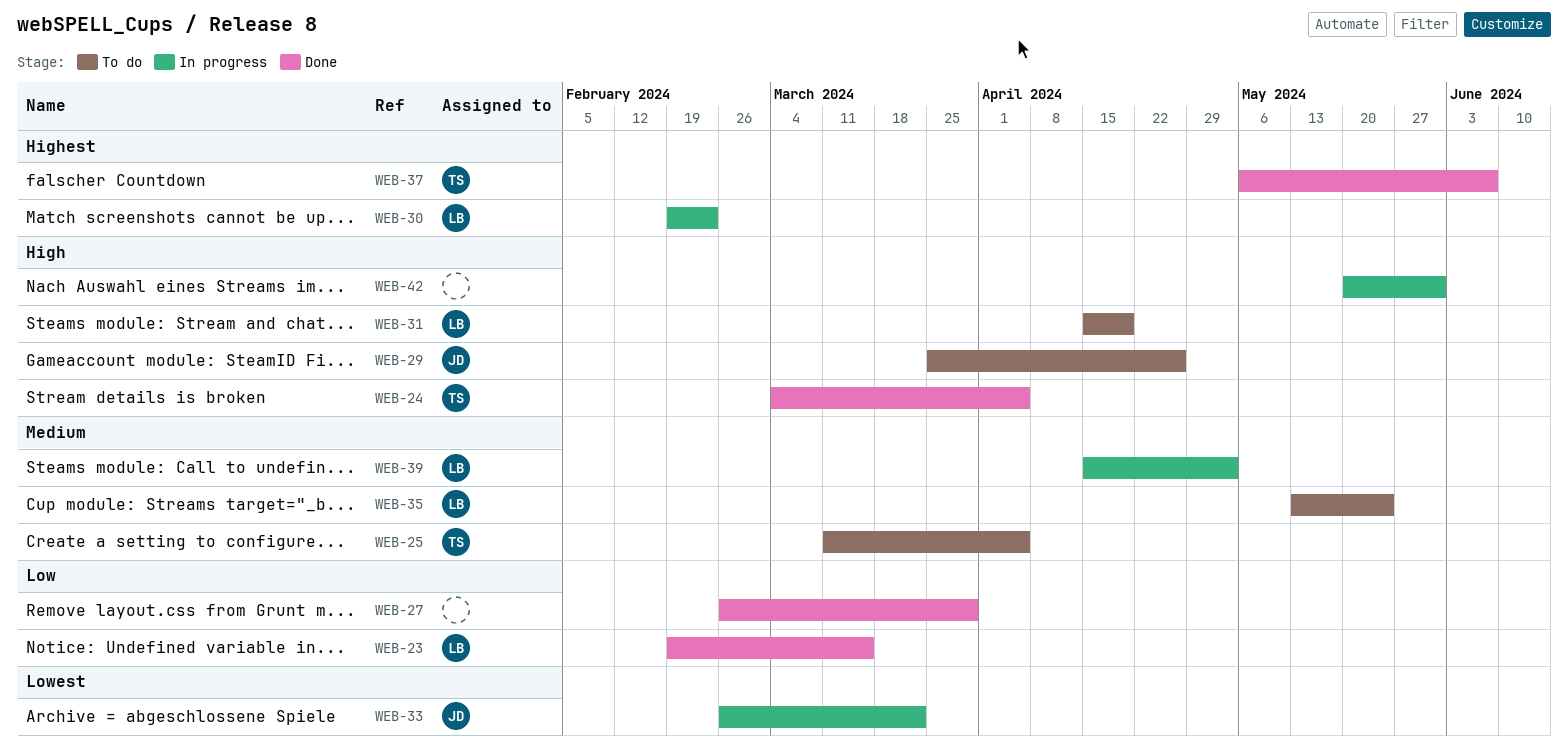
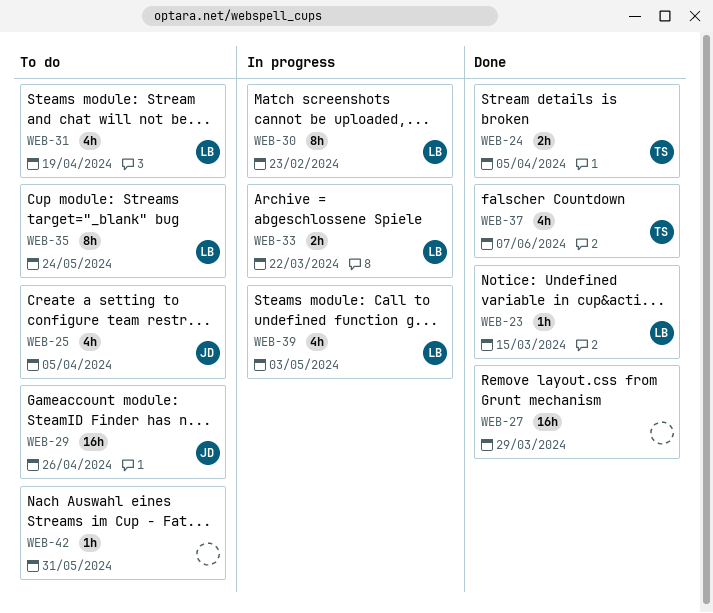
WEB-25, owner: TS -> JD
WEB-33, owner: JD -> LB
WEB-42, status: In progress -> To do

